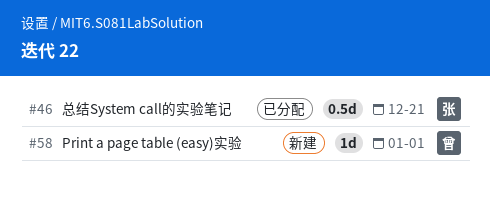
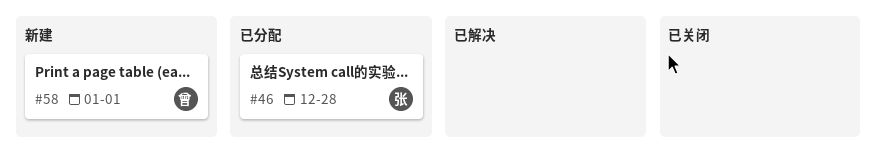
#46, due: Dec 21 -> Dec 28

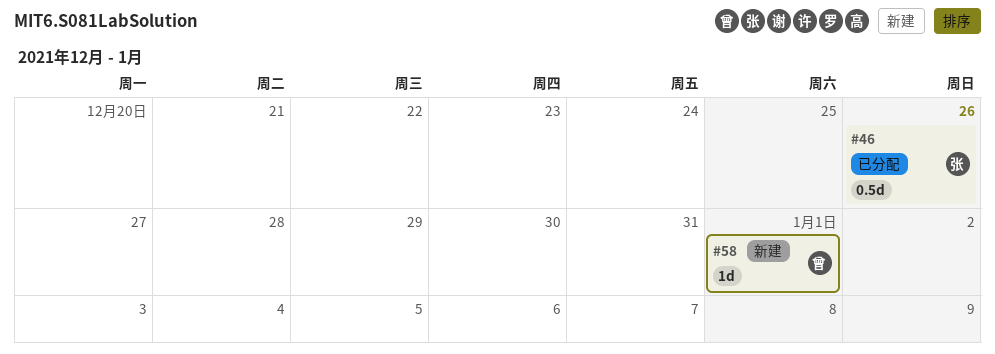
#46, due: Dec 28 -> Dec 26

